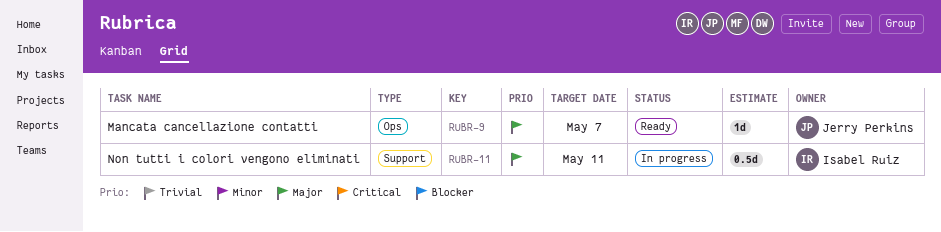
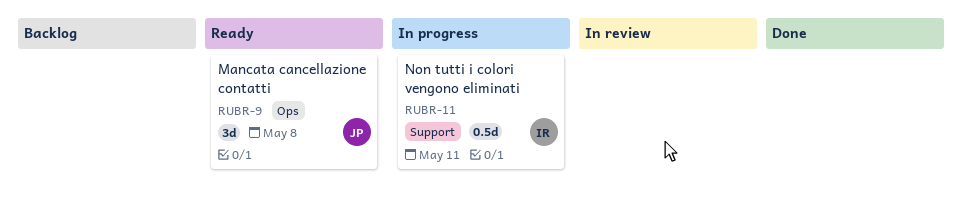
RUBR-9, estimate: 1d -> 3d
RUBR-9, due: May 7 -> May 8

